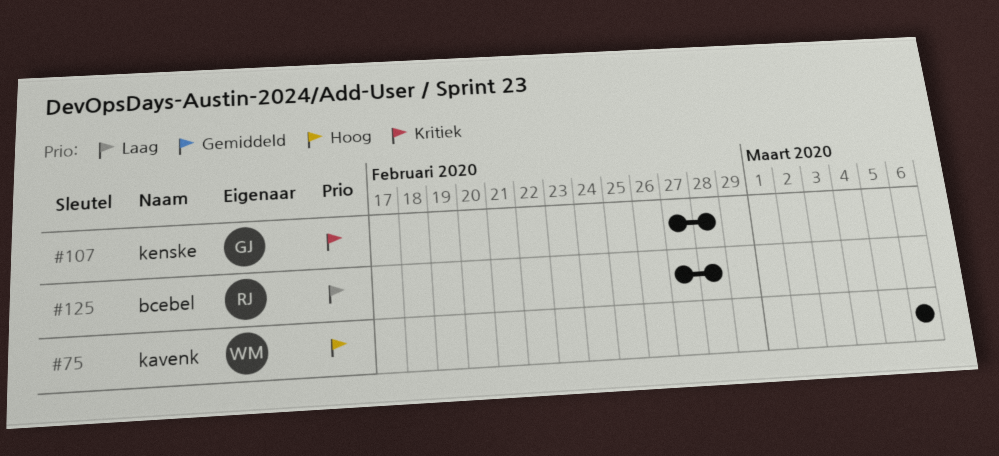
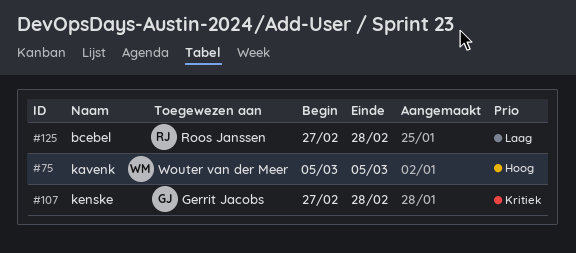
#75, start: Mar 6 -> Mar 5
#75, due: Mar 6 -> Mar 5

